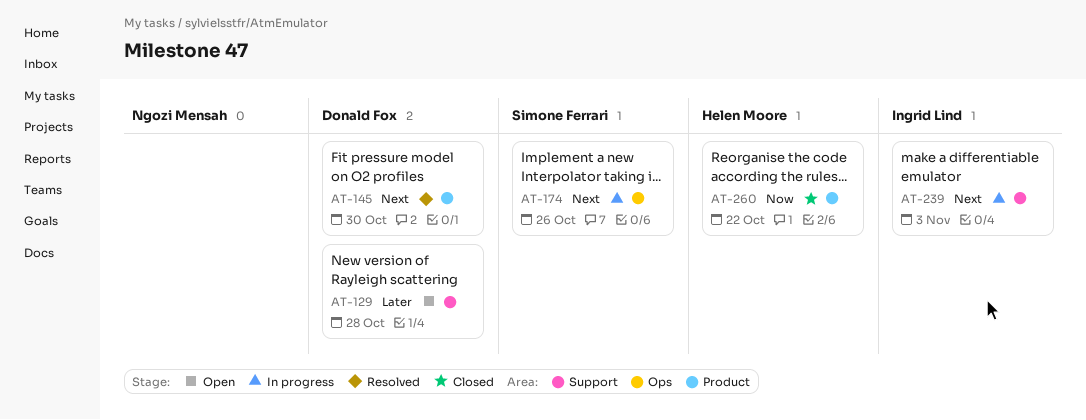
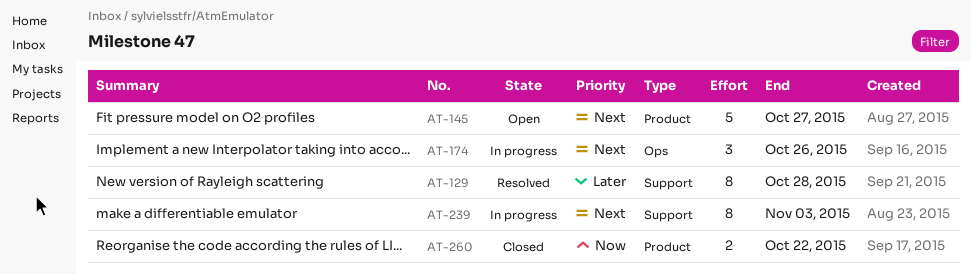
AT-129, status: Open -> Resolved
AT-145, status: Resolved -> Open
AT-145, due: Oct 30 -> Oct 27

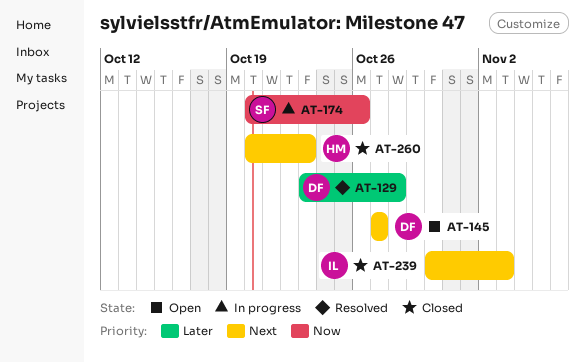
AT-174, priority: Next -> Now
AT-239, status: In progress -> Closed
AT-260, priority: Now -> Next
AT-260, due: Oct 22 -> Oct 23

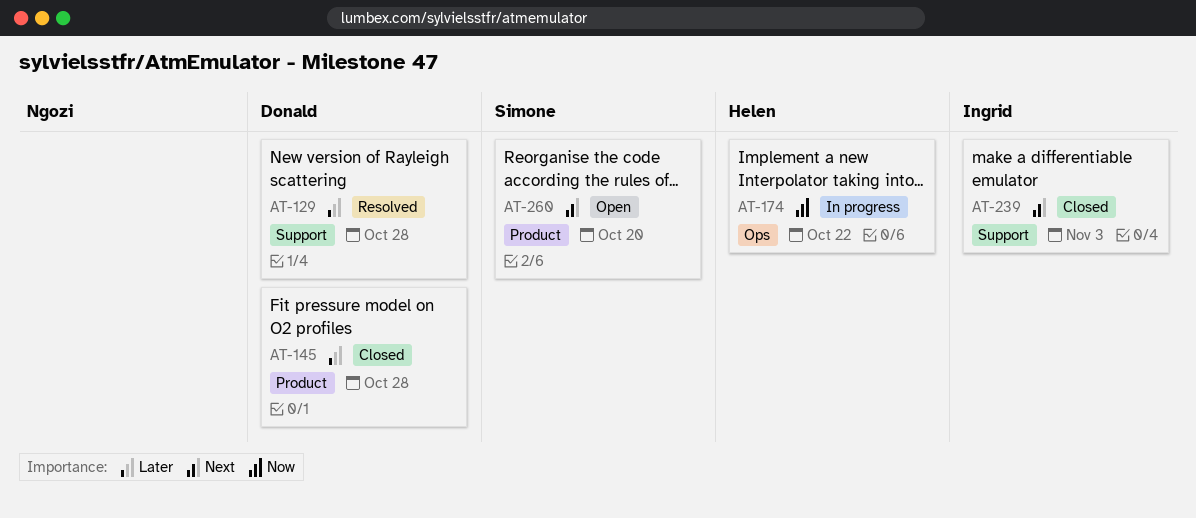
AT-145, status: Open -> Closed
AT-145, priority: Next -> Later
AT-145, due: Oct 27 -> Oct 28
AT-174, owner: Simone -> Helen
AT-174, due: Oct 26 -> Oct 22
AT-260, status: Closed -> Open
AT-260, owner: Helen -> Simone
AT-260, due: Oct 23 -> Oct 20

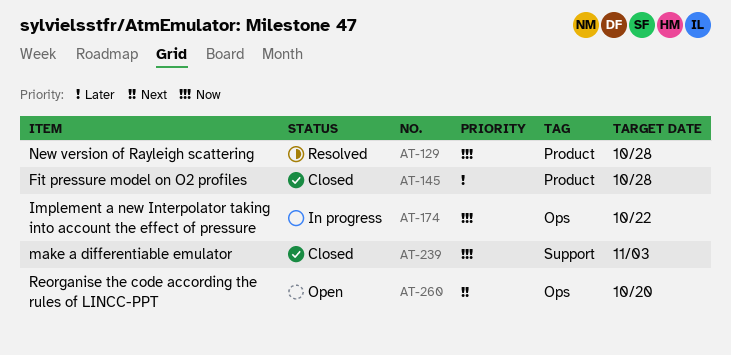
AT-129, priority: Later -> Now
AT-129, label: Support -> Product
AT-239, priority: Next -> Now
AT-260, label: Product -> Ops

